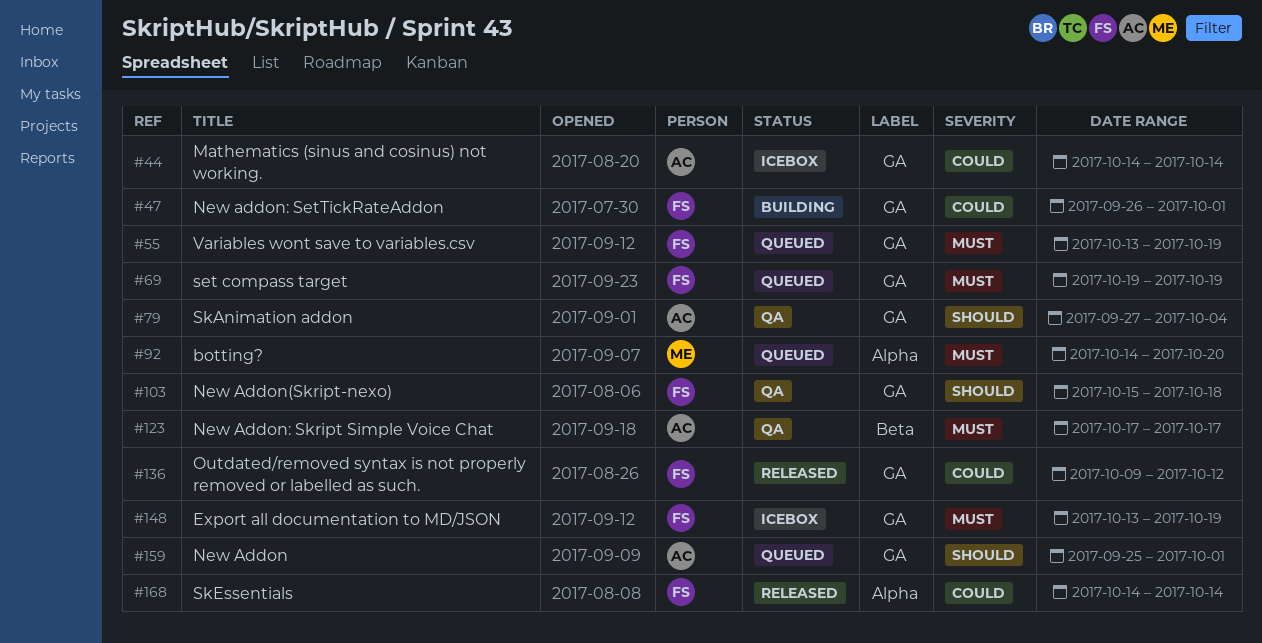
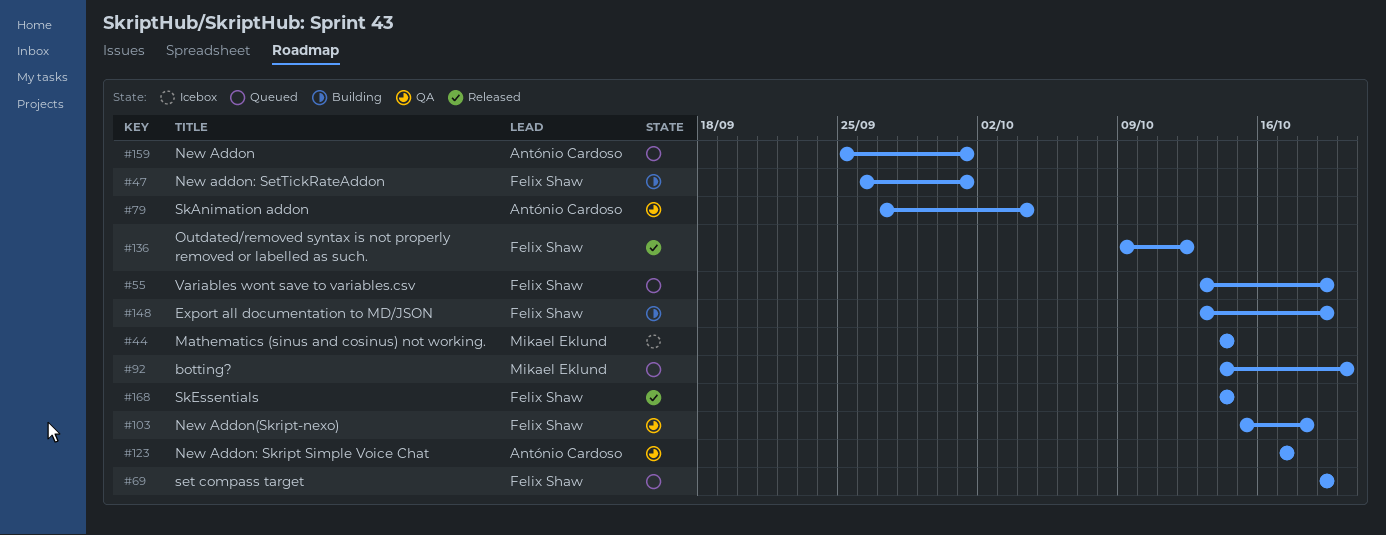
#44, owner: António Cardoso -> Mikael Eklund
#148, status: Icebox -> Building

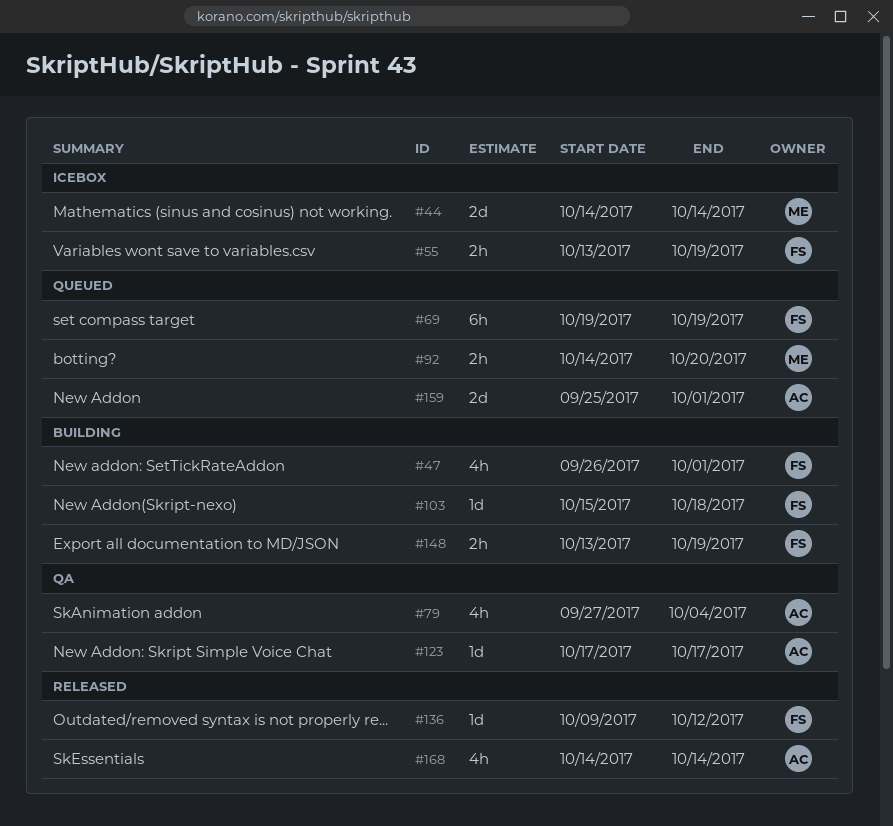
#55, status: Queued -> Icebox
#103, status: QA -> Building
#168, owner: Felix Shaw -> António Cardoso

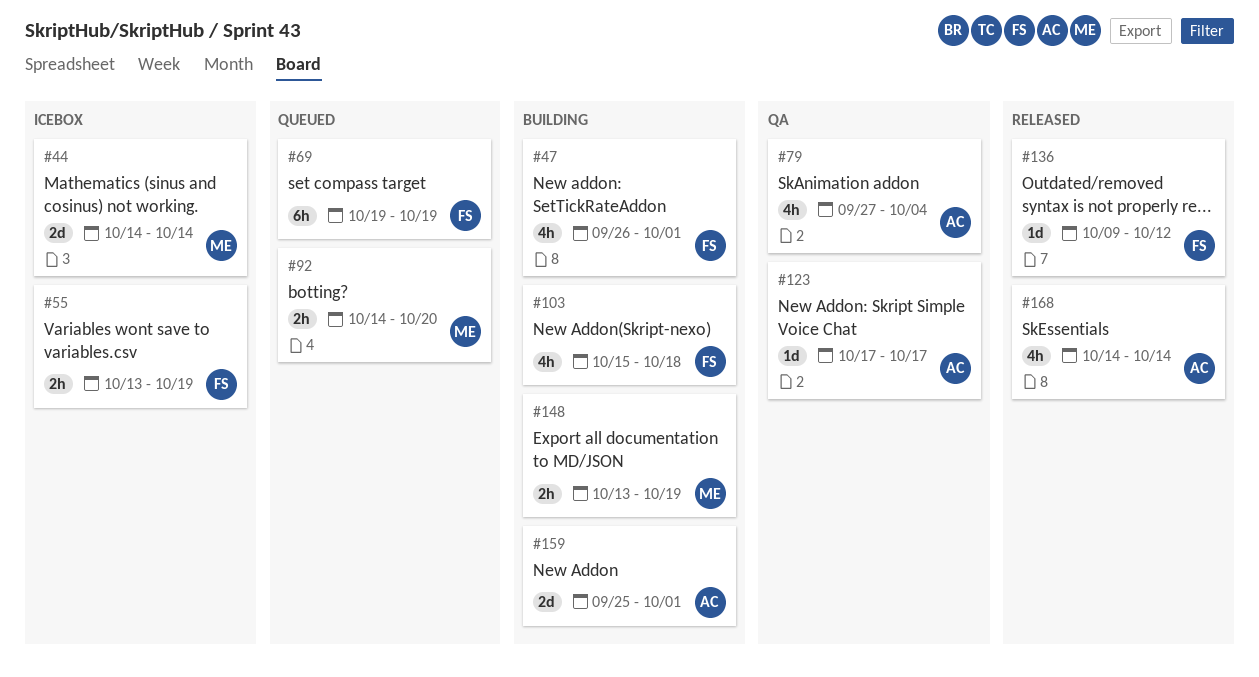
#103, estimate: 1d -> 4h
#148, owner: FS -> ME
#159, status: Queued -> Building

